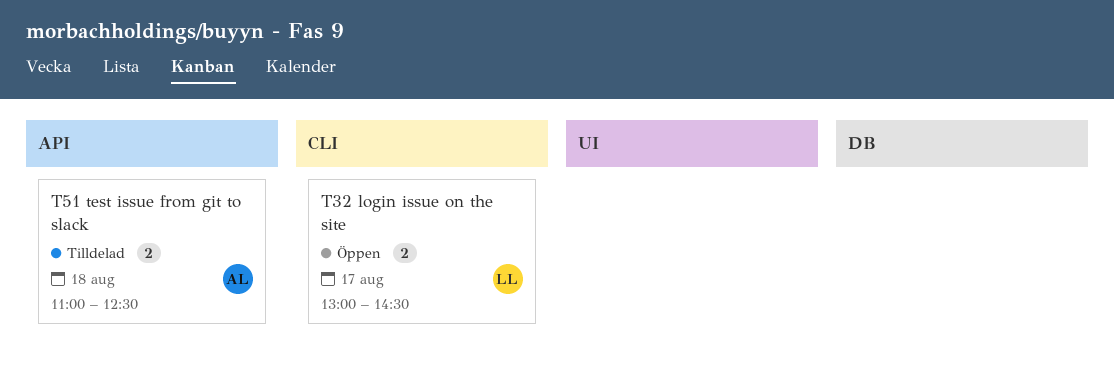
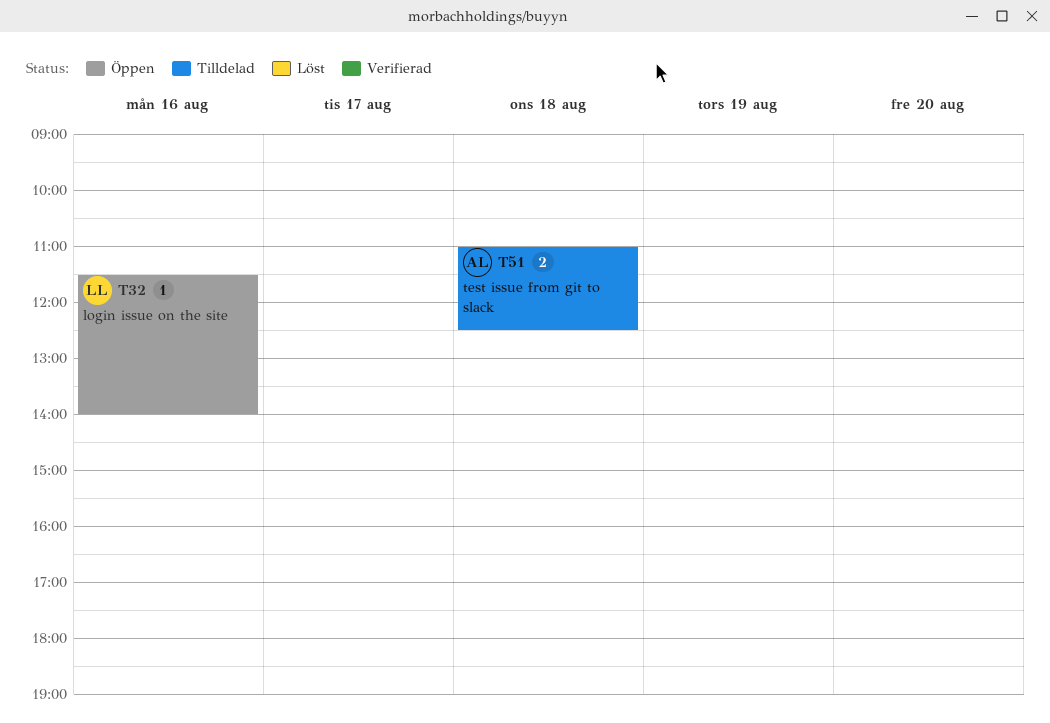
T32, estimate: 2 -> 1
T32, day: Aug 17 -> Aug 16
T32, begins: 13:00 -> 11:30
T32, ends: 14:30 -> 14:00

